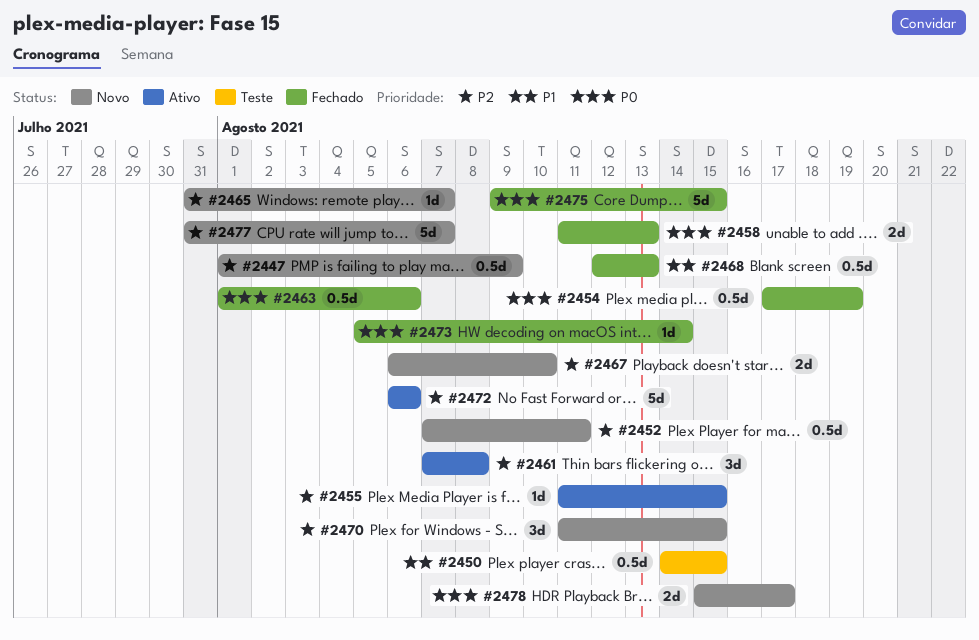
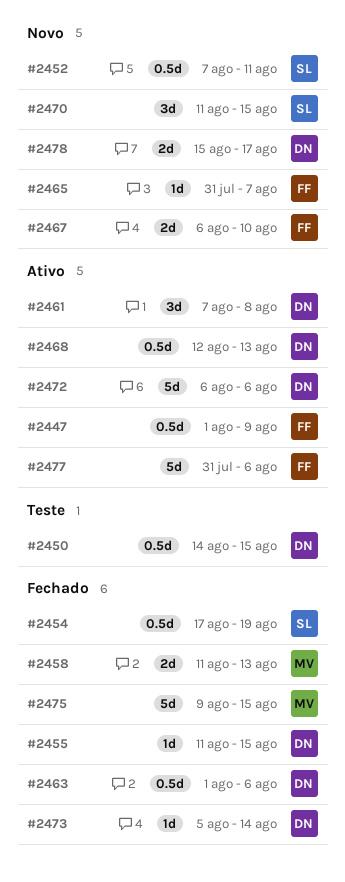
#2447, status: Novo -> Ativo
#2455, status: Ativo -> Fechado
#2468, status: Fechado -> Ativo
#2477, status: Novo -> Ativo
#2477, due: Aug 7 -> Aug 6

